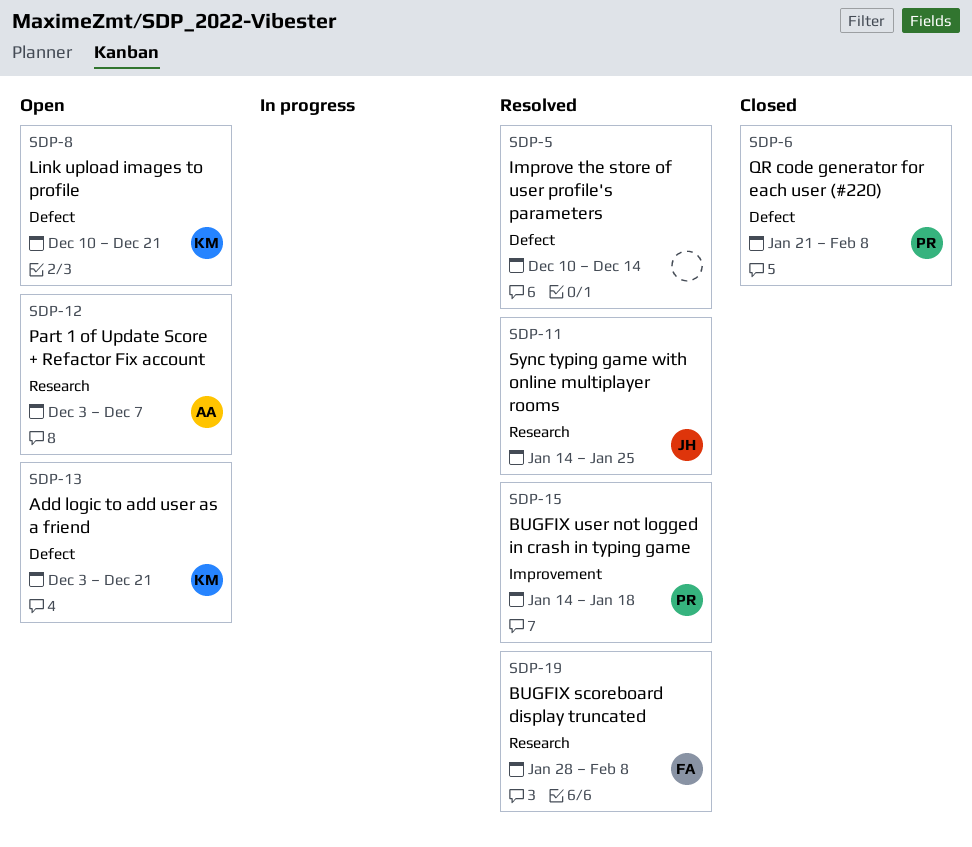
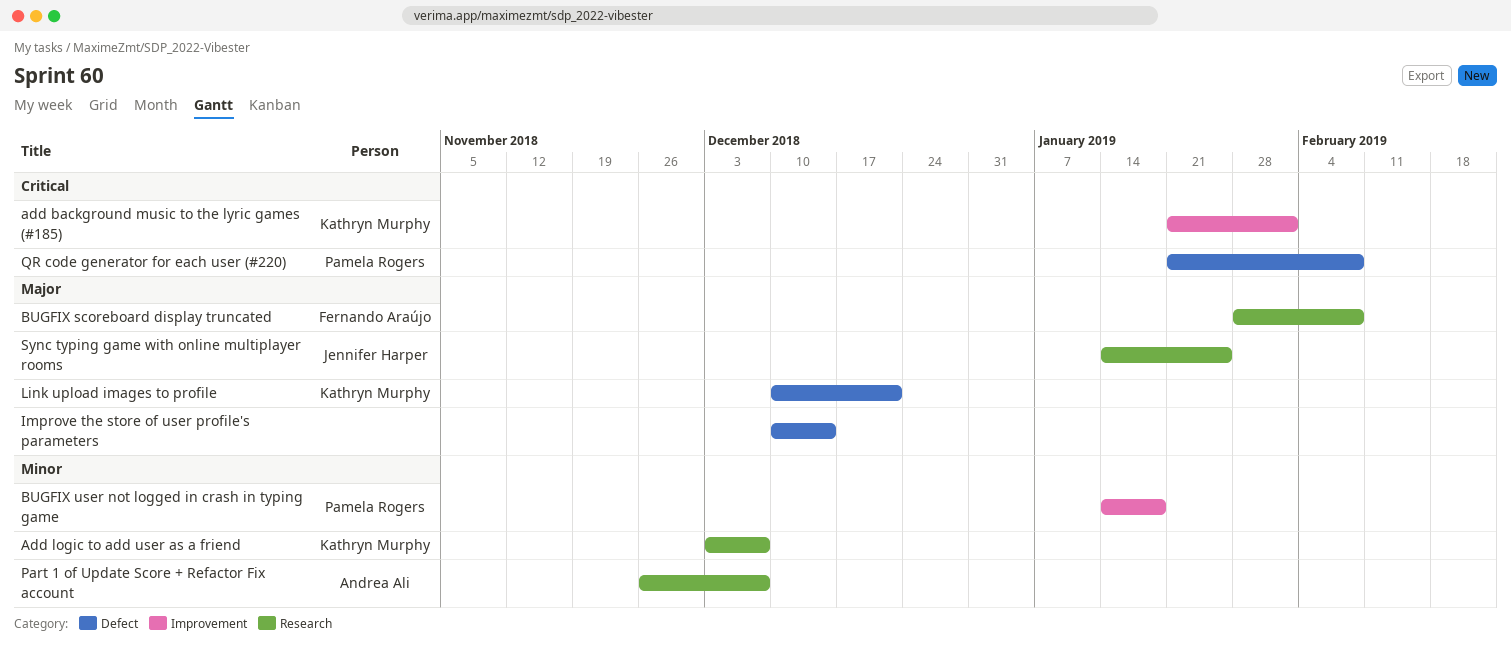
add background music to the lyric games (#185): none -> present
Add logic to add user as a friend, label: Defect -> Research
Add logic to add user as a friend, due: Dec 21 -> Dec 7
Part 1 of Update Score + Refactor Fix account, start: Dec 3 -> Nov 26

